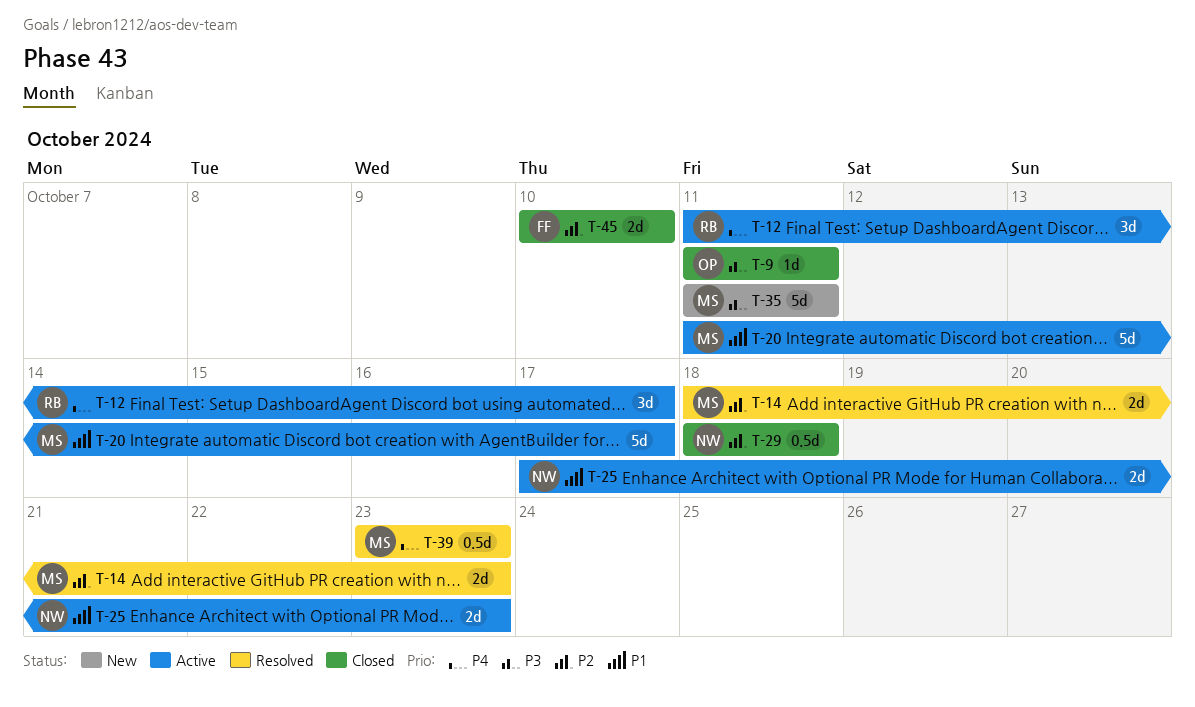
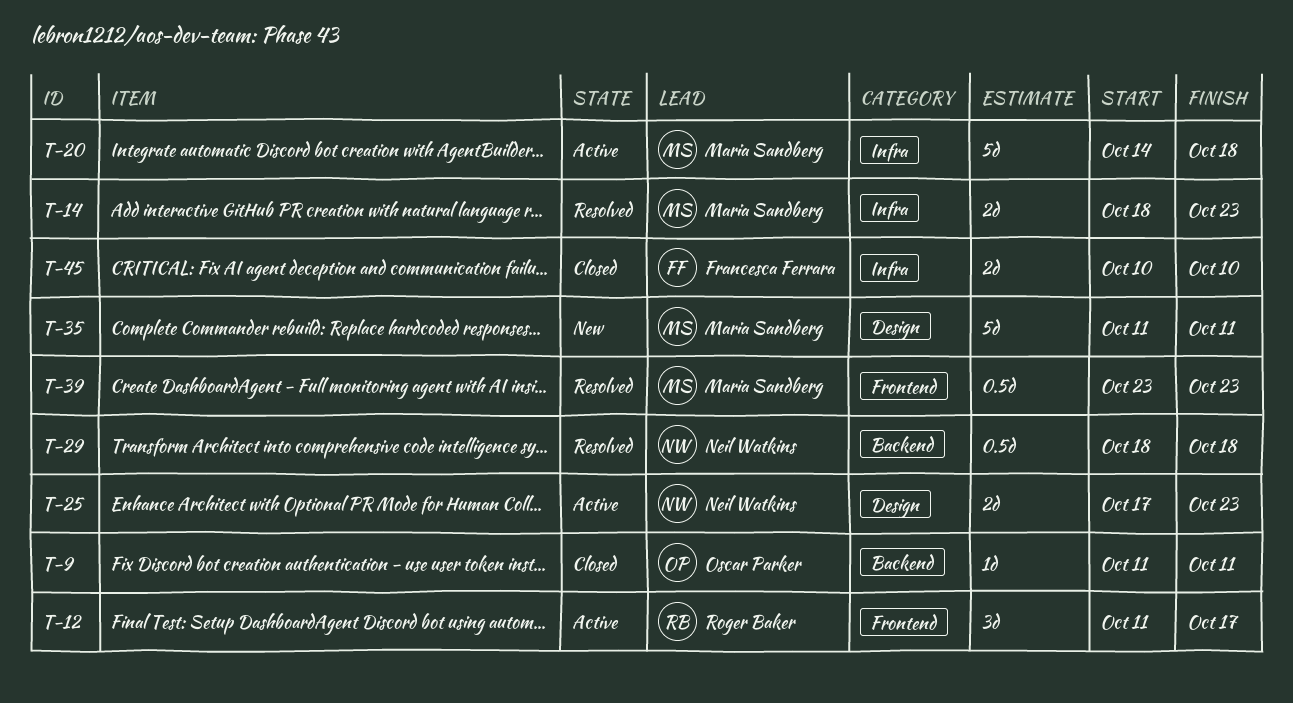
T-20, start: Oct 11 -> Oct 14
T-20, due: Oct 17 -> Oct 18
T-29, status: Closed -> Resolved

